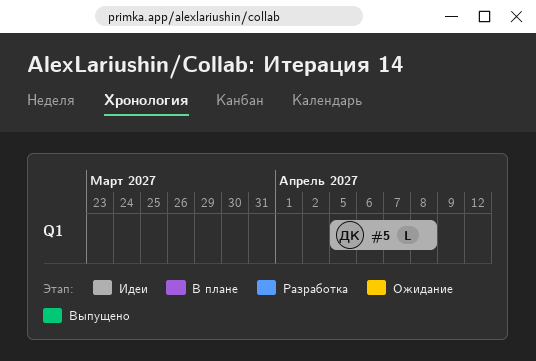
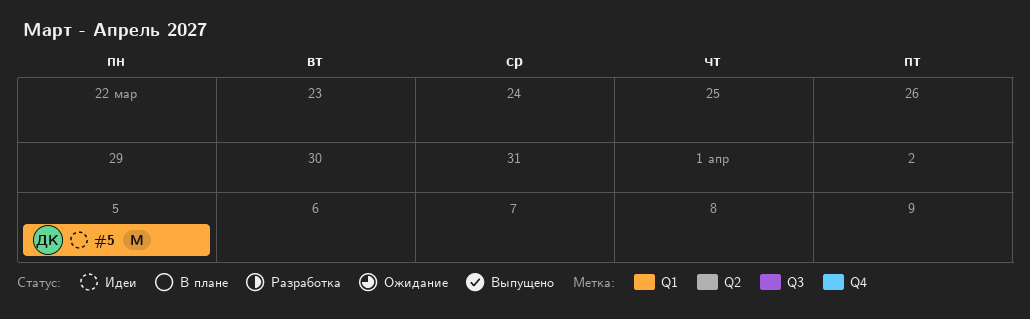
#5, estimate: L -> M
#5, due: Apr 8 -> Apr 5

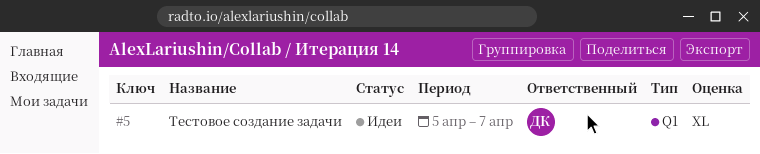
#5, estimate: M -> XL
#5, due: Apr 5 -> Apr 7

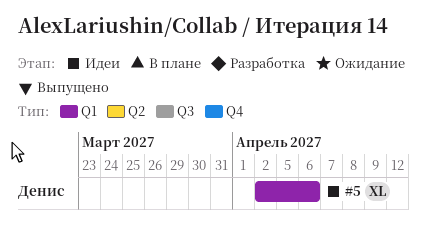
#5, start: Apr 5 -> Apr 2
#5, due: Apr 7 -> Apr 6

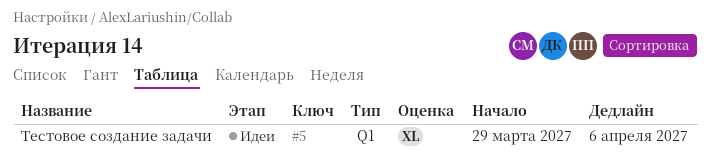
#5, start: Apr 2 -> Mar 29

